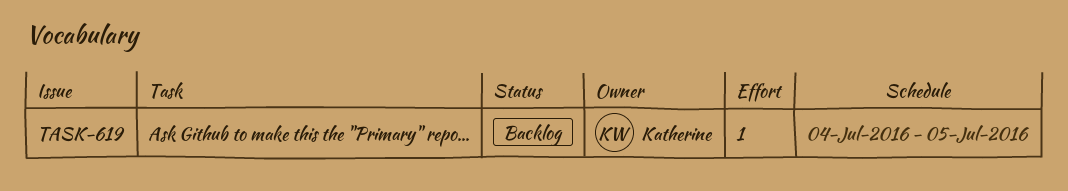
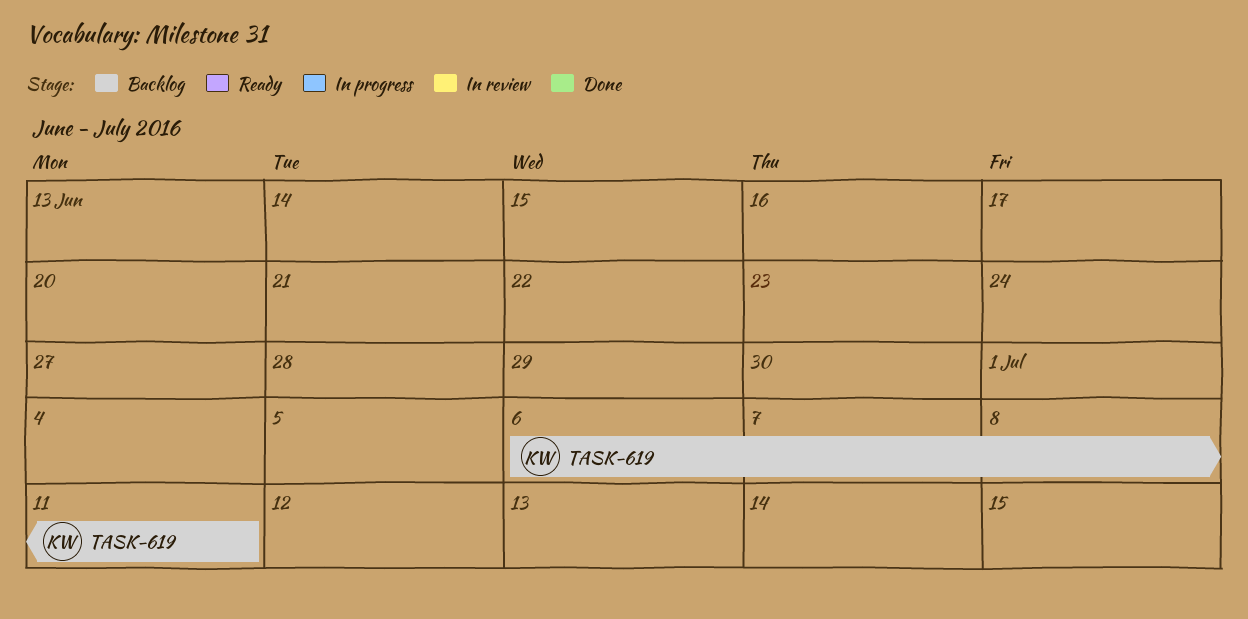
TASK-619, start: Jul 4 -> Jul 6
TASK-619, due: Jul 5 -> Jul 11

